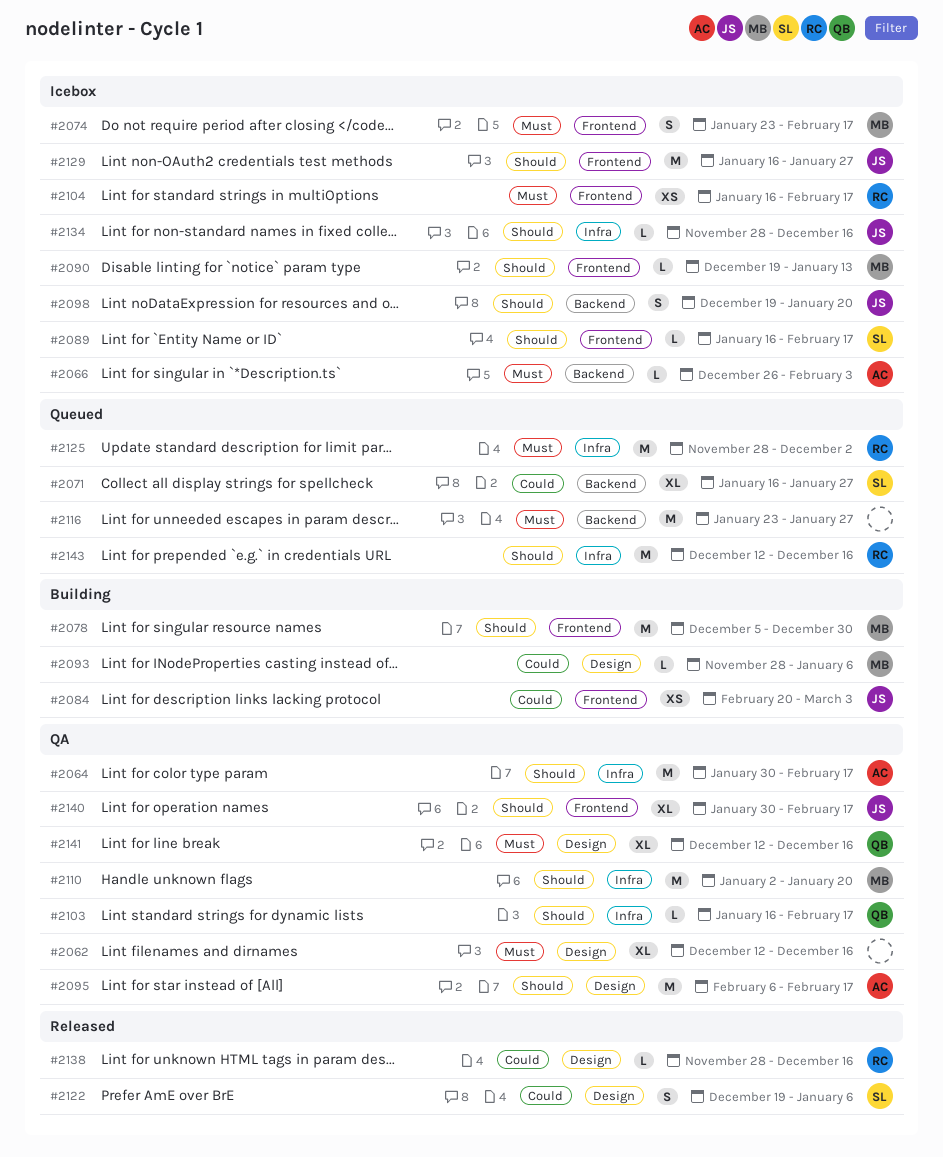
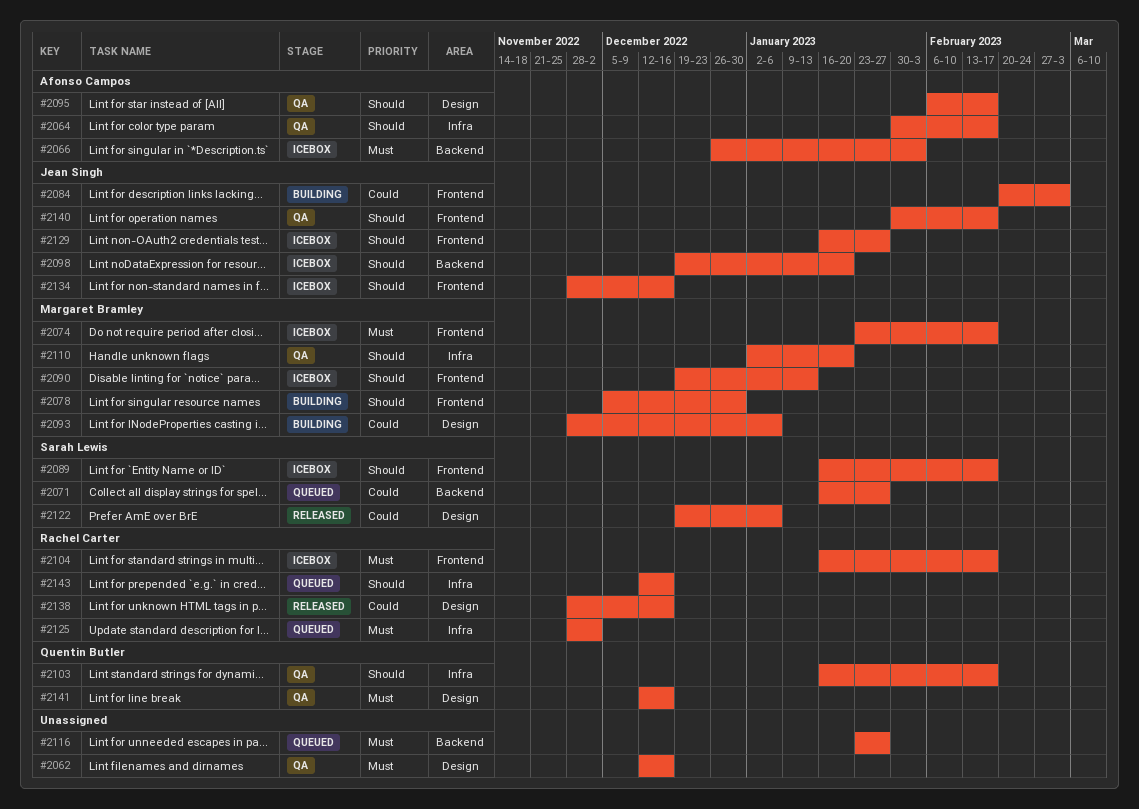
#2134, label: Infra -> Frontend

